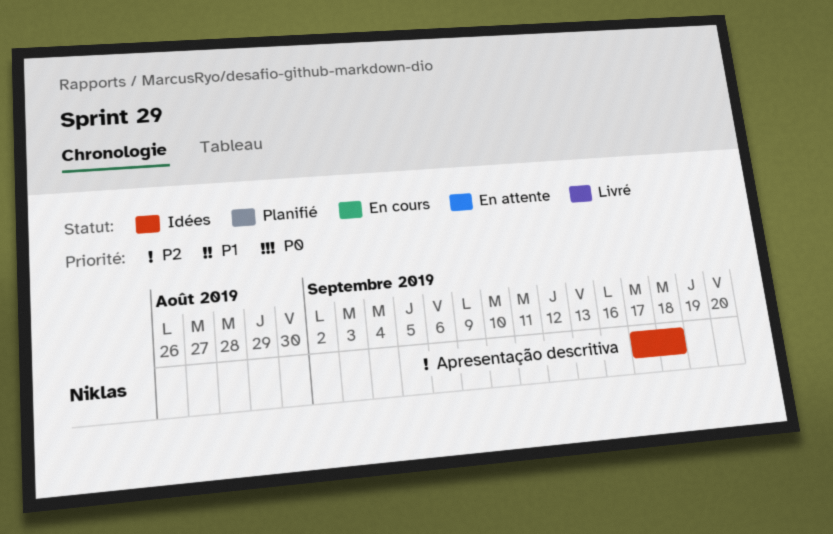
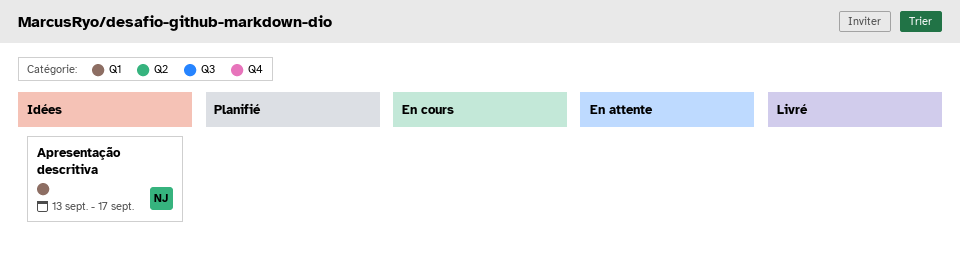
Apresentação descritiva, start: Sep 17 -> Sep 13
Apresentação descritiva, due: Sep 18 -> Sep 17

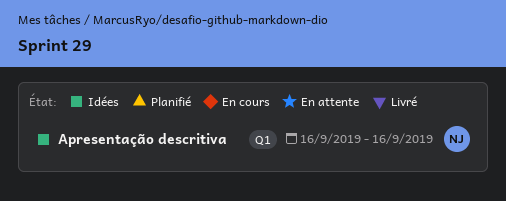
Apresentação descritiva, start: Sep 13 -> Sep 16
Apresentação descritiva, due: Sep 17 -> Sep 16

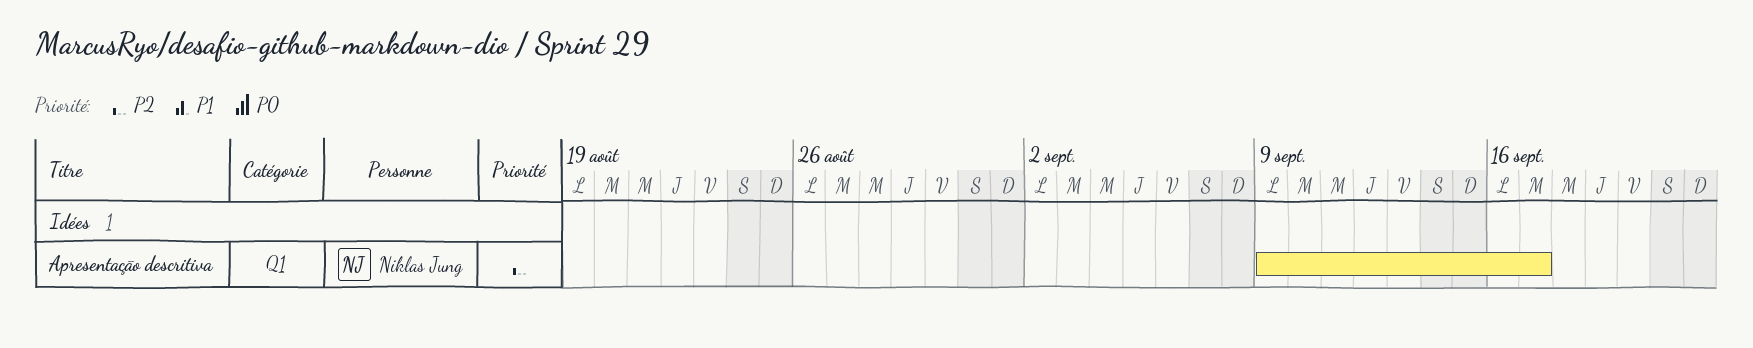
Apresentação descritiva, start: Sep 16 -> Sep 9
Apresentação descritiva, due: Sep 16 -> Sep 17

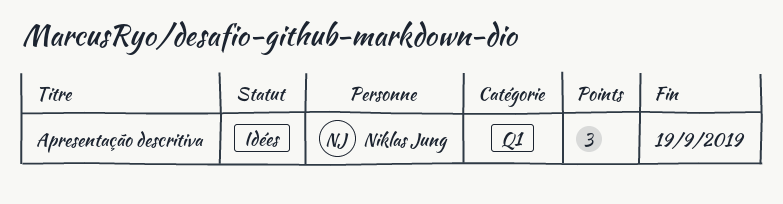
Apresentação descritiva, due: Sep 17 -> Sep 19

